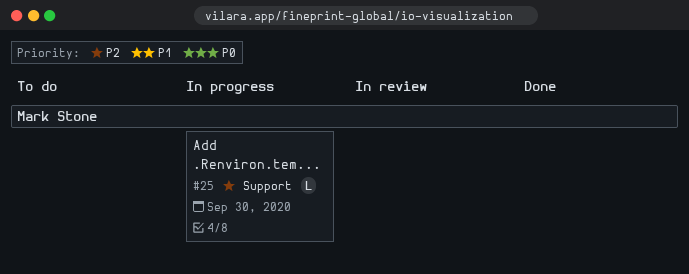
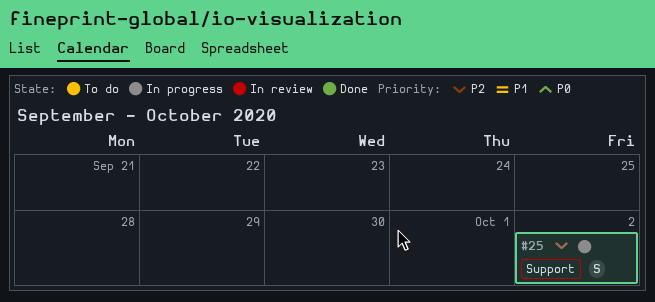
#25, estimate: L -> S
#25, due: Sep 30 -> Oct 2

